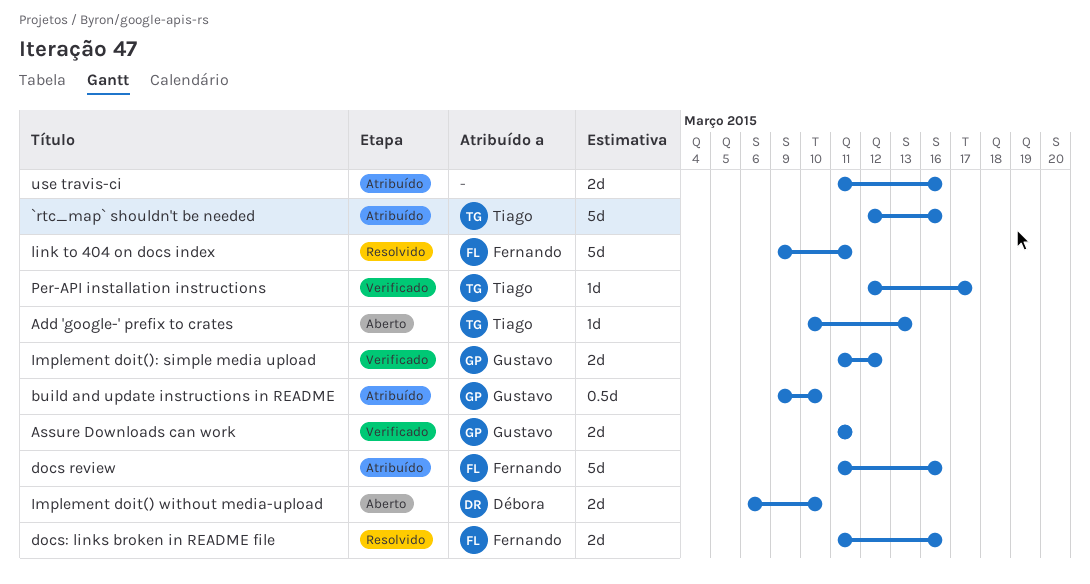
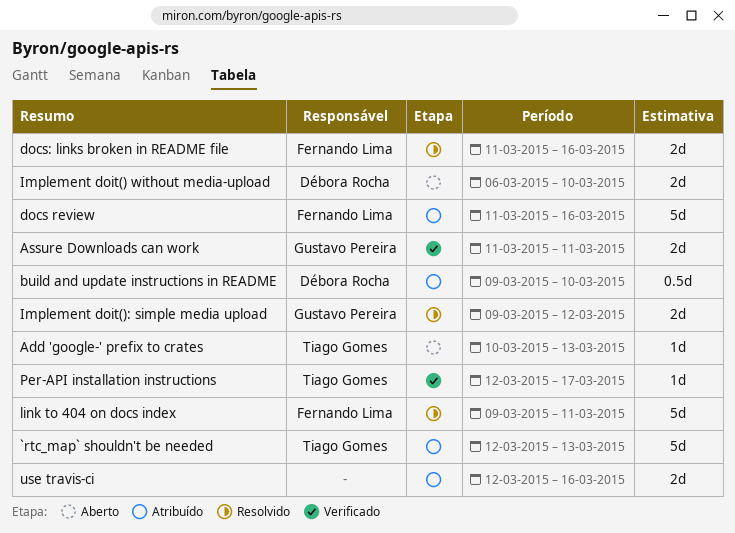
`rtc_map` shouldn't be needed, due: Mar 16 -> Mar 13
build and update instructions in README, owner: Gustavo Pereira -> Débora Rocha
Implement doit(): simple media upload, status: Verificado -> Resolvido
Implement doit(): simple media upload, start: Mar 11 -> Mar 9
use travis-ci, start: Mar 11 -> Mar 12

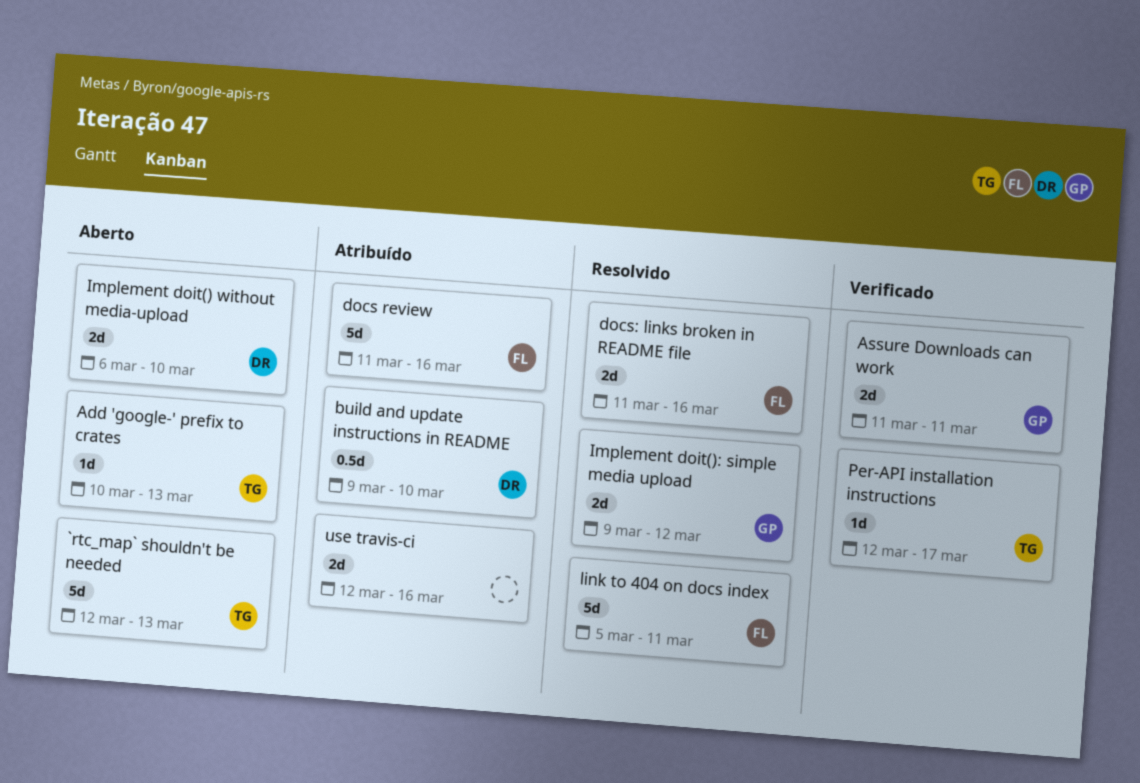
`rtc_map` shouldn't be needed, status: Atribuído -> Aberto
link to 404 on docs index, start: Mar 9 -> Mar 5

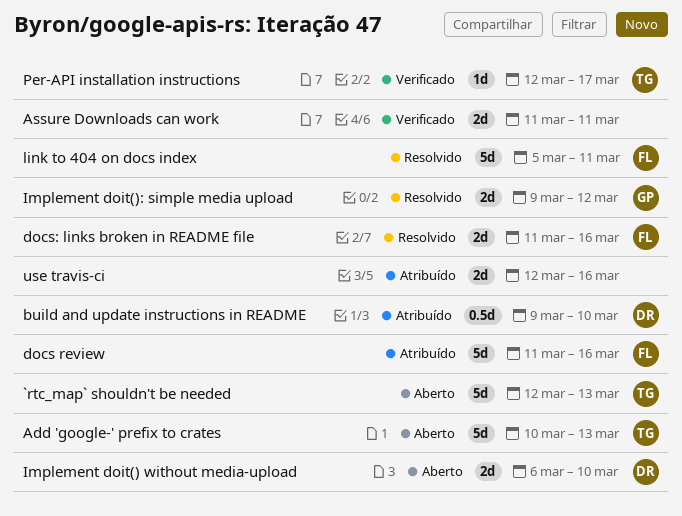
Add 'google-' prefix to crates, estimate: 1d -> 5d
Assure Downloads can work, owner: GP -> none

